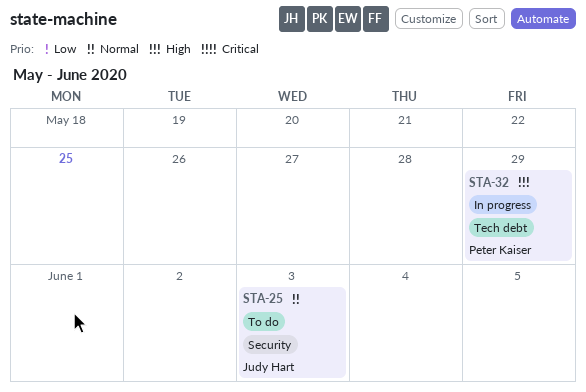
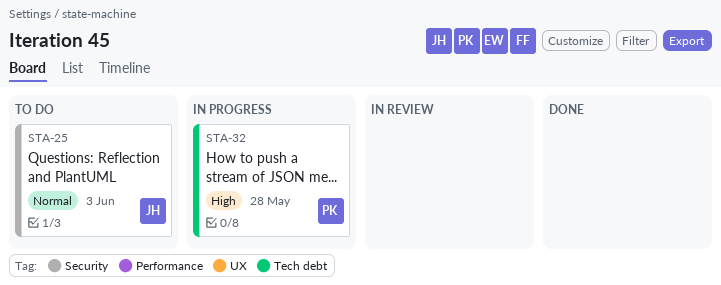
STA-32, due: May 29 -> May 28

